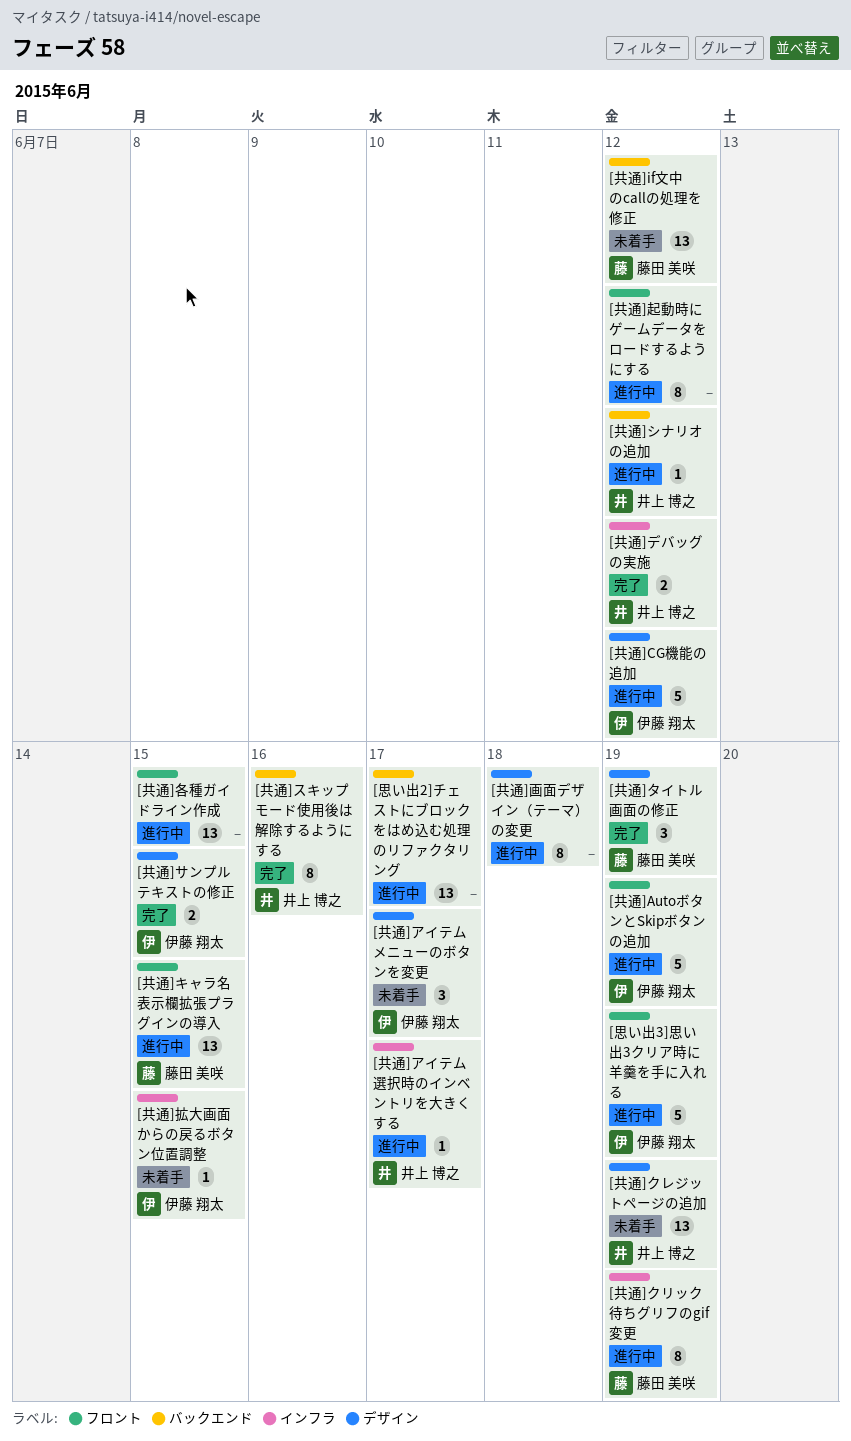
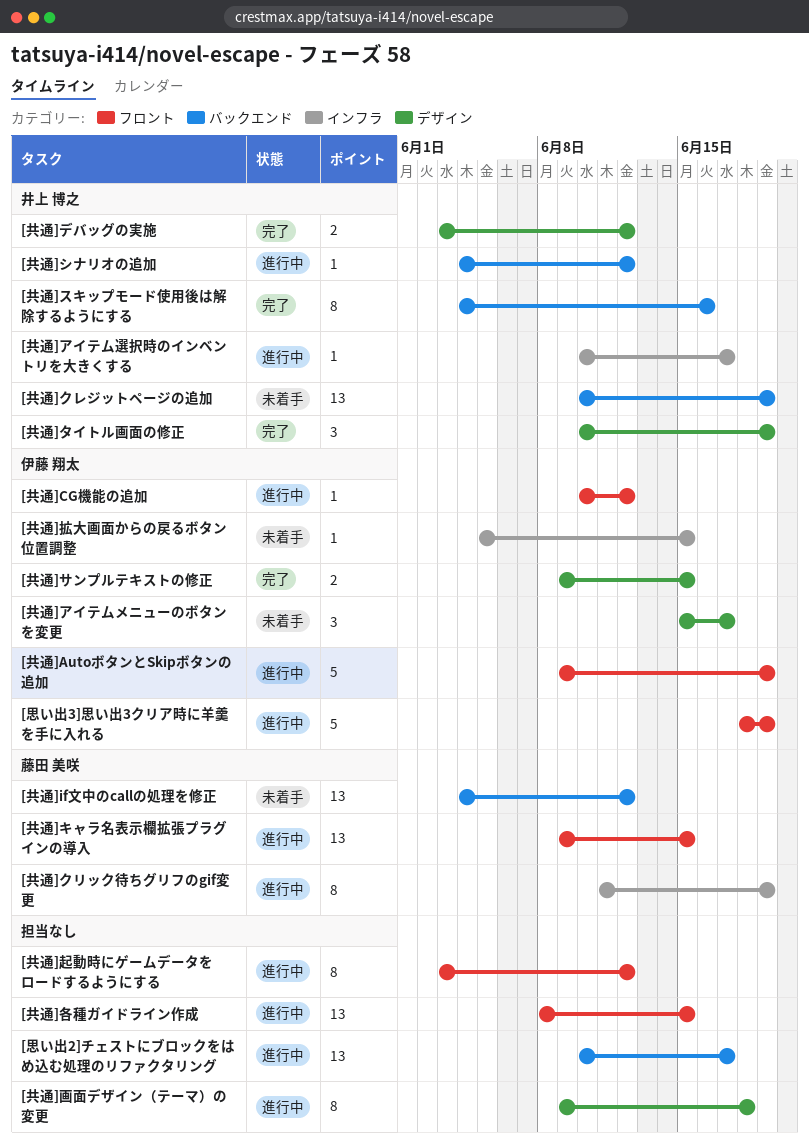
[共通]CG機能の追加, label: デザイン -> フロント
[共通]CG機能の追加, estimate: 5 -> 1
[共通]クレジットページの追加, label: デザイン -> バックエンド
[共通]タイトル画面の修正, owner: 藤田 美咲 -> 井上 博之
[共通]デバッグの実施, label: インフラ -> デザイン

